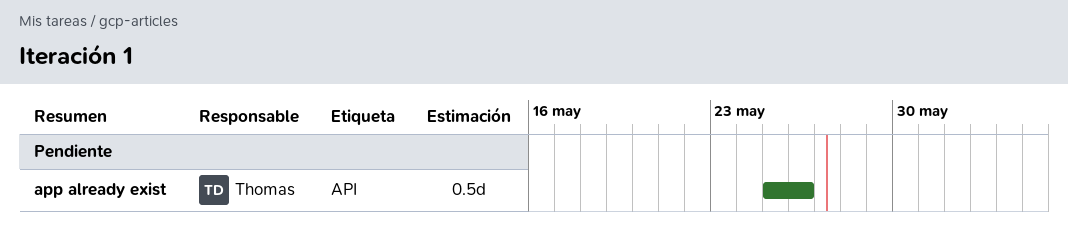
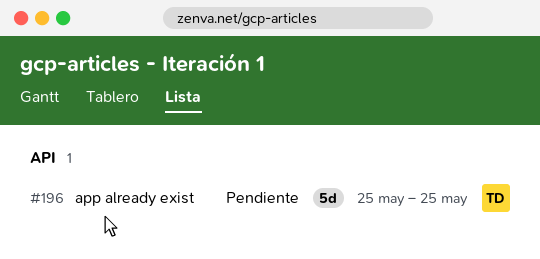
app already exist, estimate: 0.5d -> 5d
app already exist, due: May 26 -> May 25

